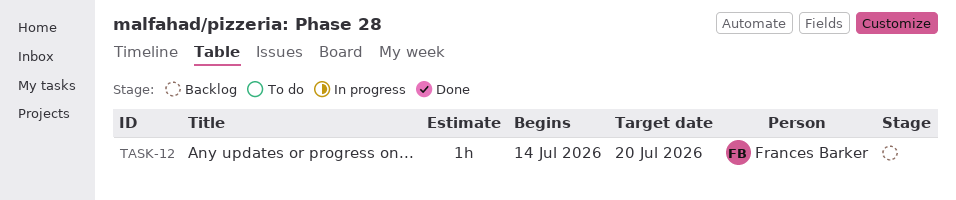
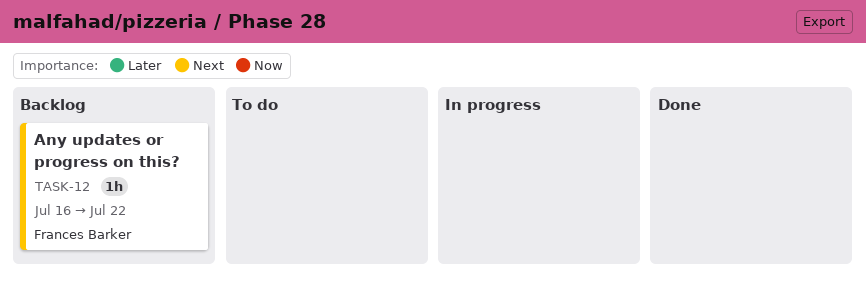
TASK-12, start: Jul 14 -> Jul 16
TASK-12, due: Jul 20 -> Jul 22

